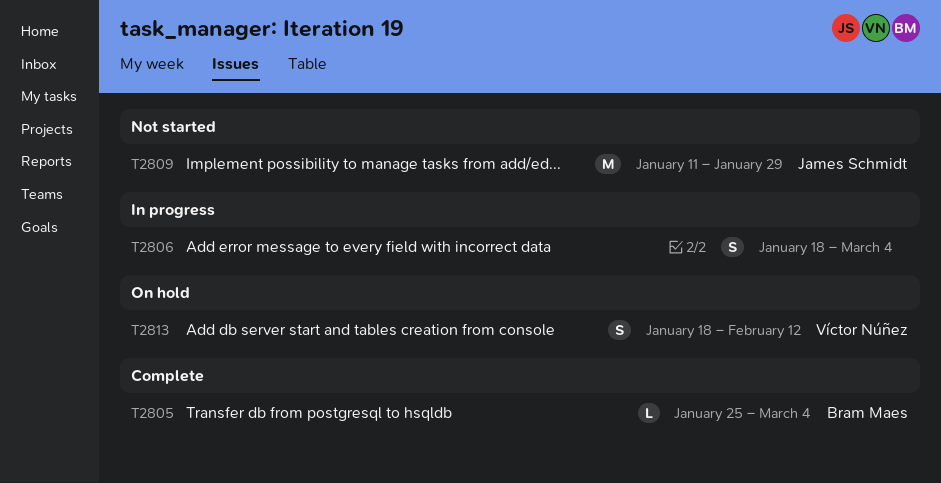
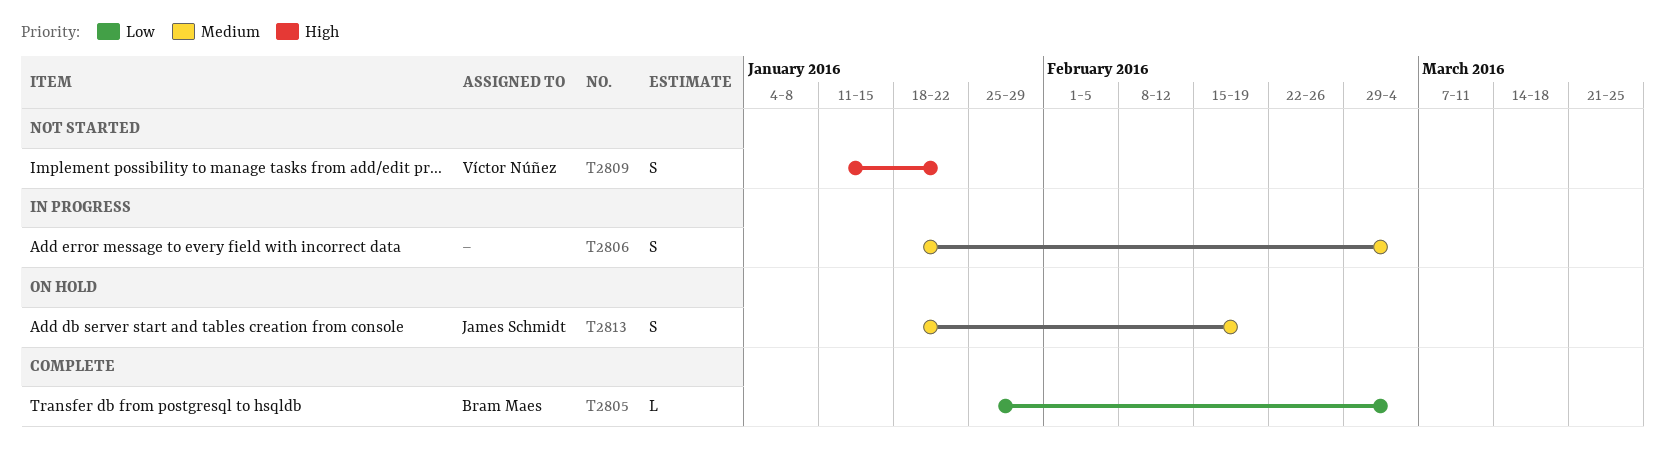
T2809, owner: James Schmidt -> Víctor Núñez
T2809, estimate: M -> S
T2809, due: Jan 29 -> Jan 22
T2813, owner: Víctor Núñez -> James Schmidt
T2813, due: Feb 12 -> Feb 19

